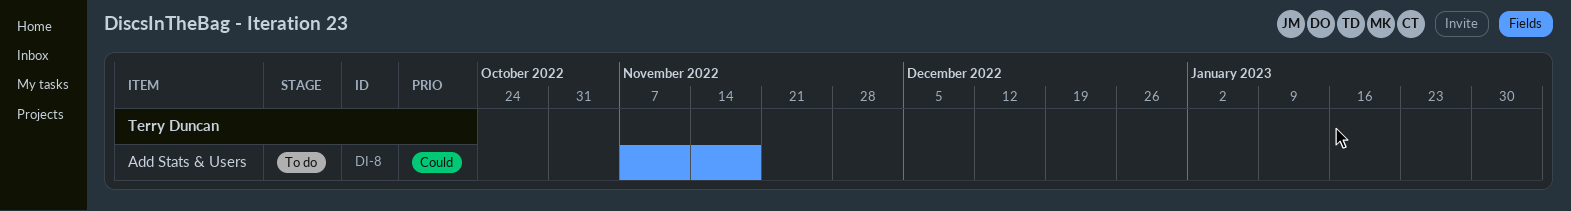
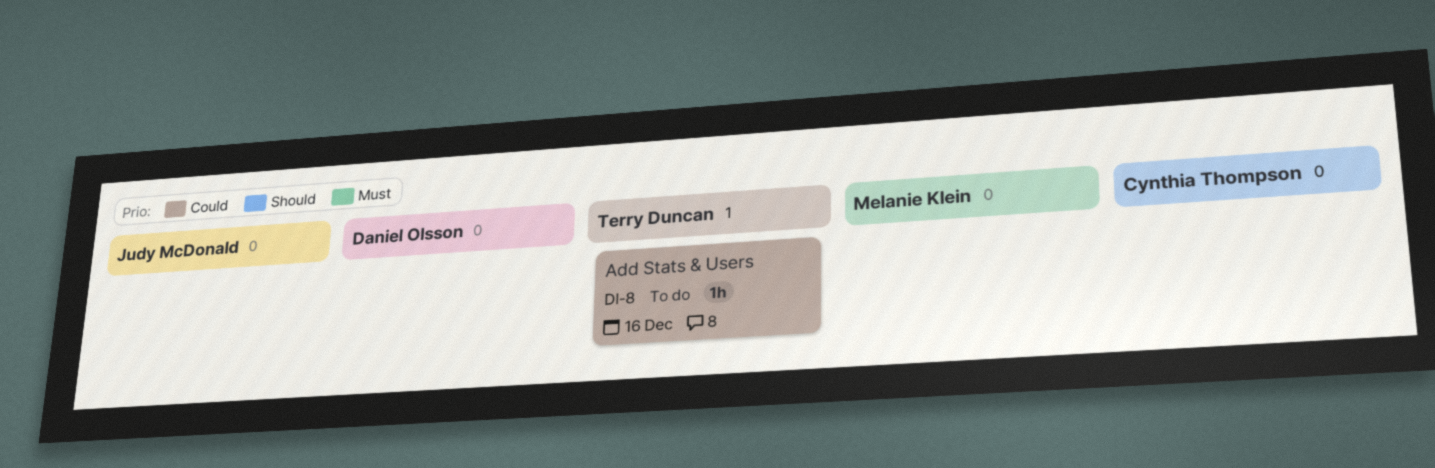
DI-8, due: Nov 18 -> Dec 16

